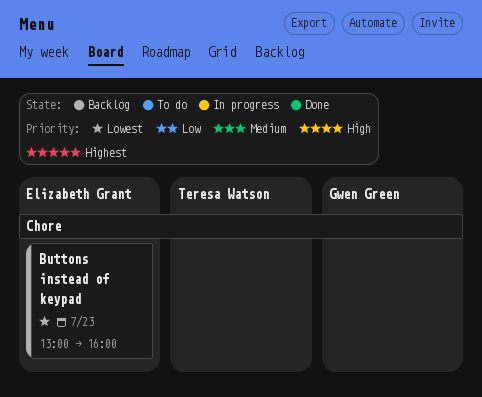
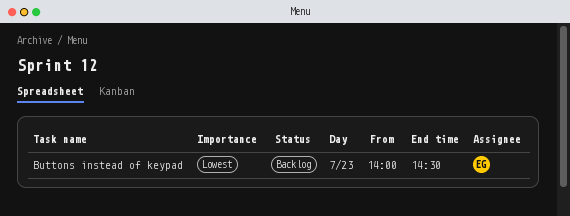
Buttons instead of keypad, begins: 13:00 -> 14:00
Buttons instead of keypad, ends: 16:00 -> 14:30

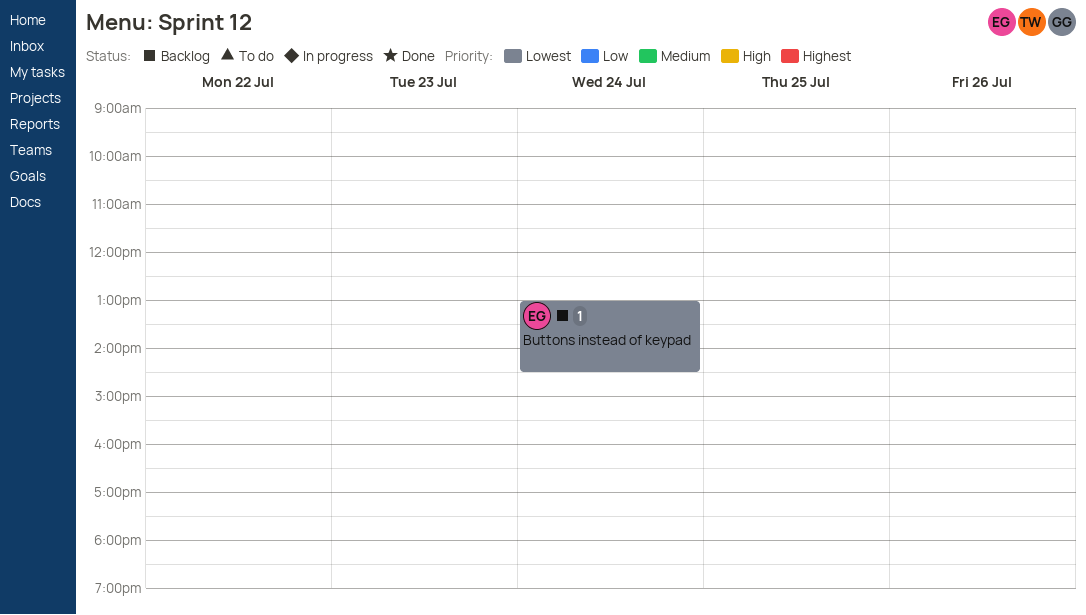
Buttons instead of keypad, day: Jul 23 -> Jul 24
Buttons instead of keypad, begins: 14:00 -> 13:00

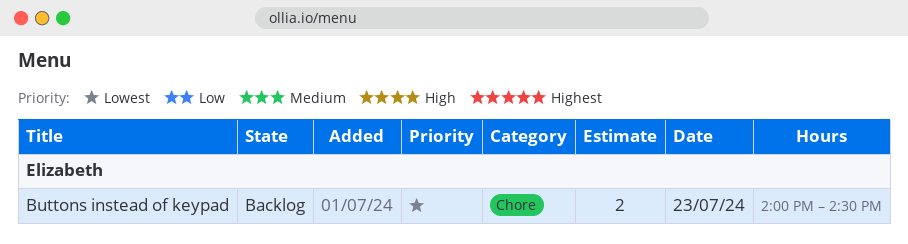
Buttons instead of keypad, estimate: 1 -> 2
Buttons instead of keypad, day: Jul 24 -> Jul 23
Buttons instead of keypad, begins: 13:00 -> 14:00

